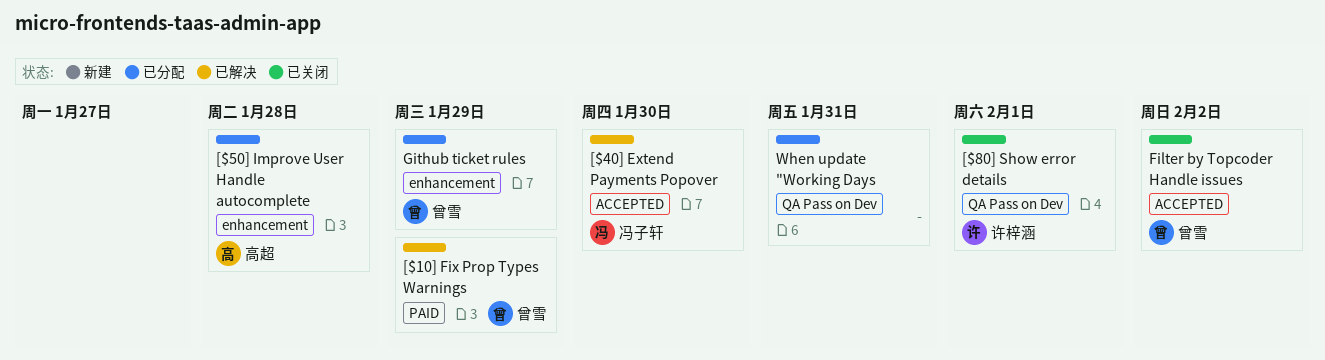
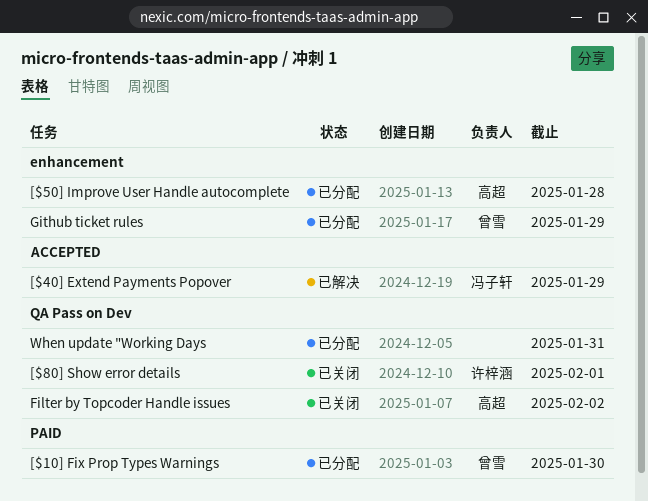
[$10] Fix Prop Types Warnings, status: 已解决 -> 已分配
[$10] Fix Prop Types Warnings, due: Jan 29 -> Jan 30
[$40] Extend Payments Popover, due: Jan 30 -> Jan 29
Filter by Topcoder Handle issues, owner: 曾雪 -> 高超
Filter by Topcoder Handle issues, label: ACCEPTED -> QA Pass on Dev

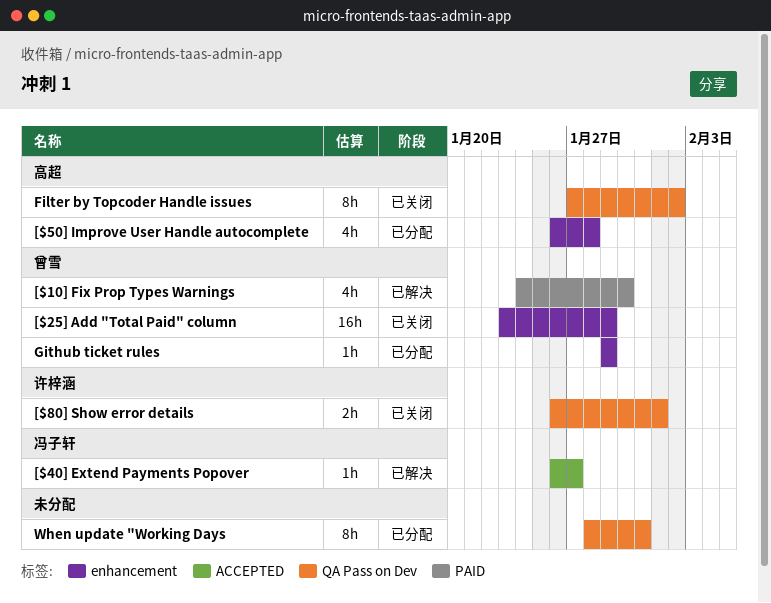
[$10] Fix Prop Types Warnings, status: 已分配 -> 已解决
[$25] Add "Total Paid" column: none -> present
[$40] Extend Payments Popover, due: Jan 29 -> Jan 27

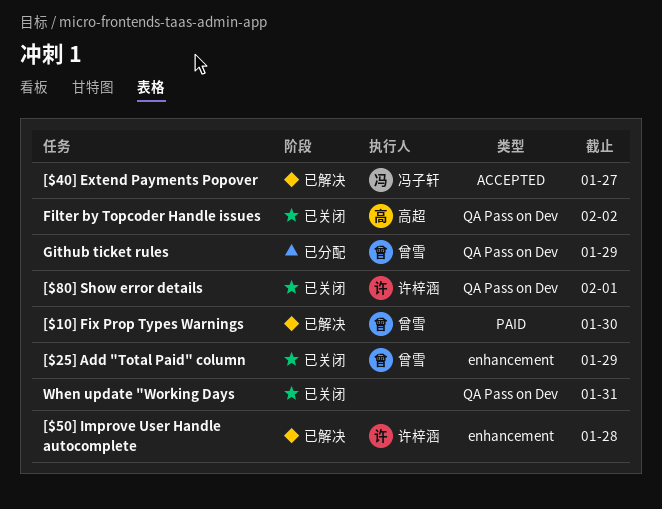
[$50] Improve User Handle autocomplete, status: 已分配 -> 已解决
[$50] Improve User Handle autocomplete, owner: 高超 -> 许梓涵
Github ticket rules, label: enhancement -> QA Pass on Dev
When update "Working Days, status: 已分配 -> 已关闭

